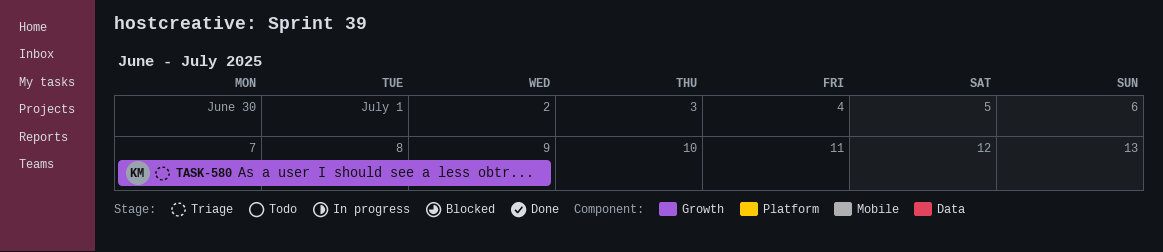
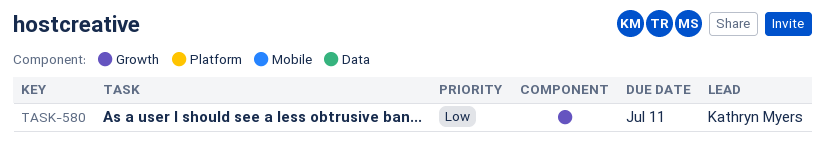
TASK-580, due: Jul 9 -> Jul 11

